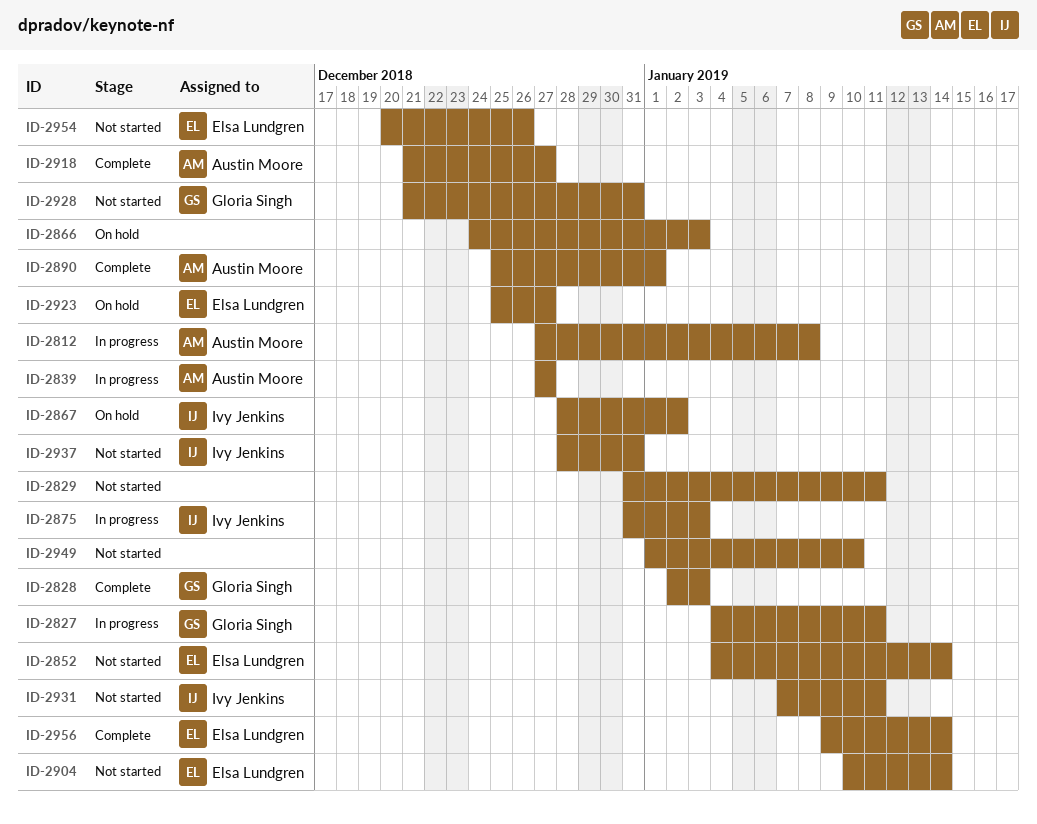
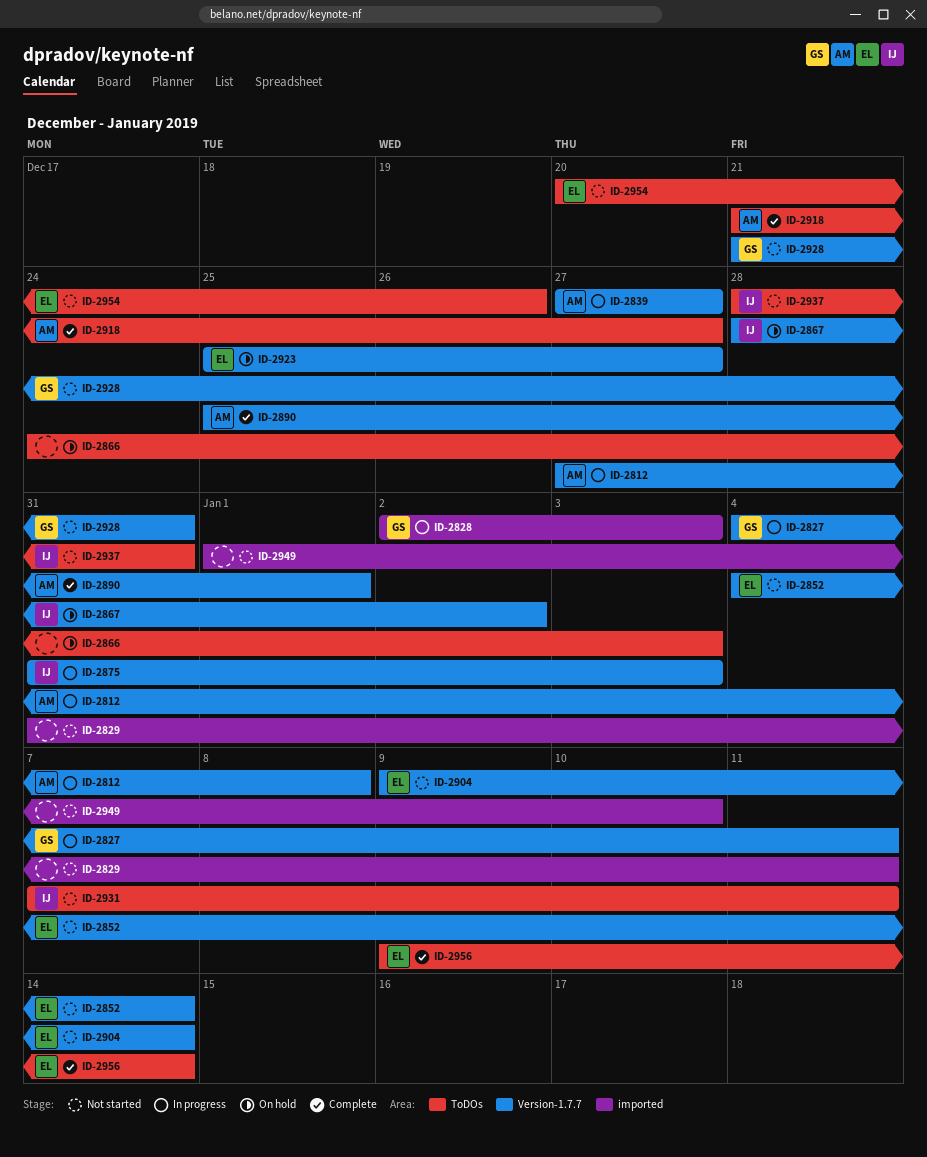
ID-2828, status: Complete -> In progress
ID-2904, start: Jan 10 -> Jan 9

